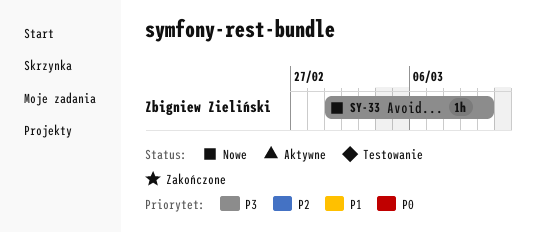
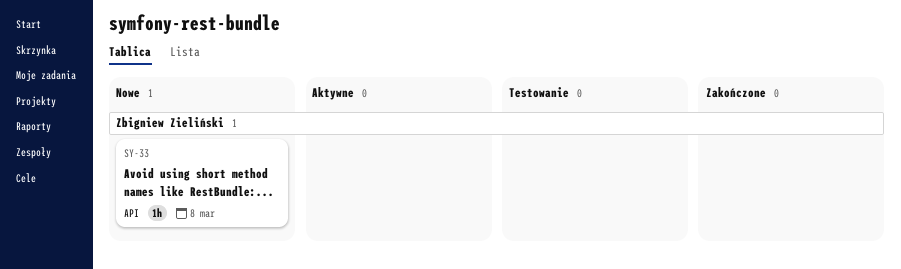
SY-33, due: Mar 10 -> Mar 8

